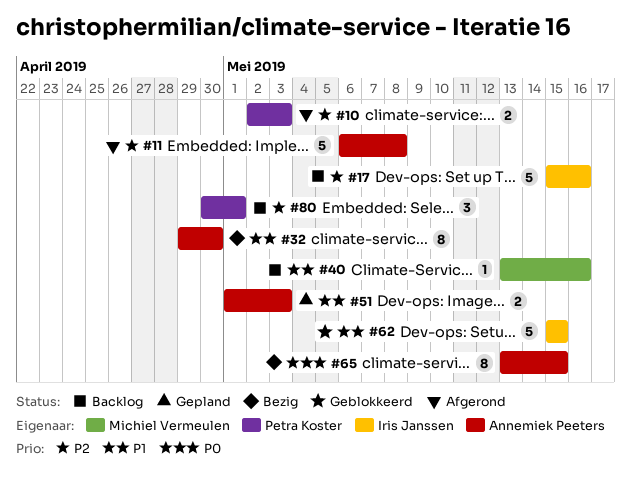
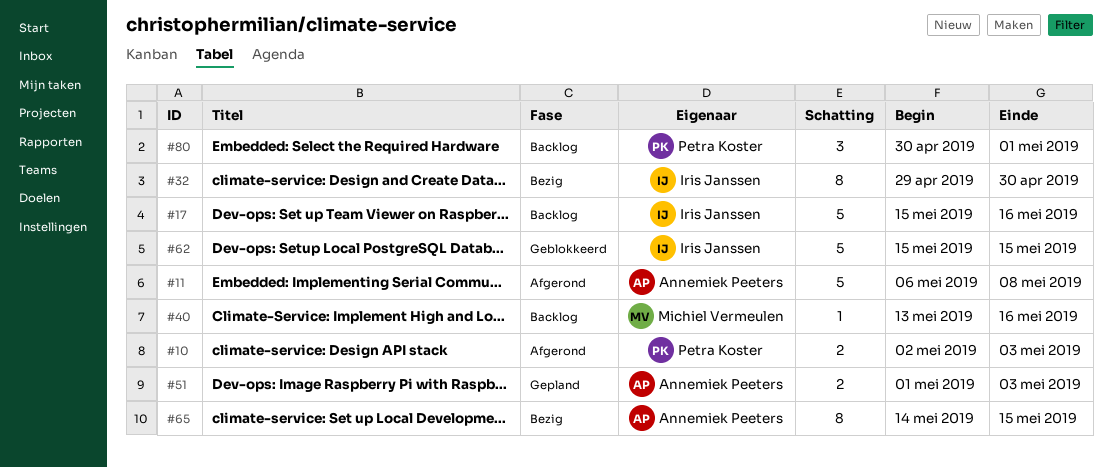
#32, owner: Annemiek Peeters -> Iris Janssen
#65, start: May 13 -> May 14

